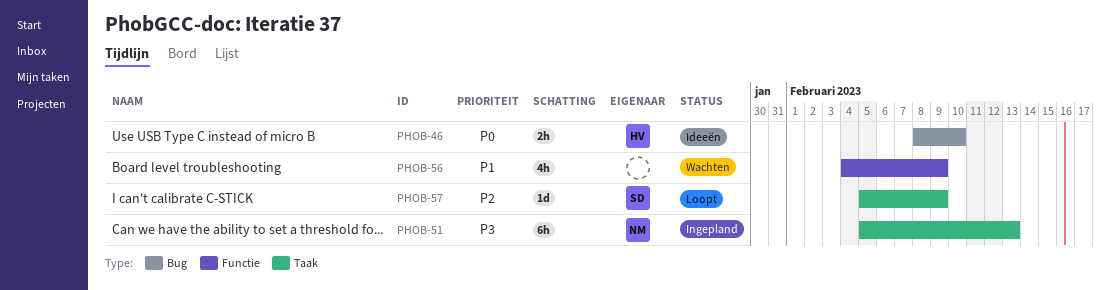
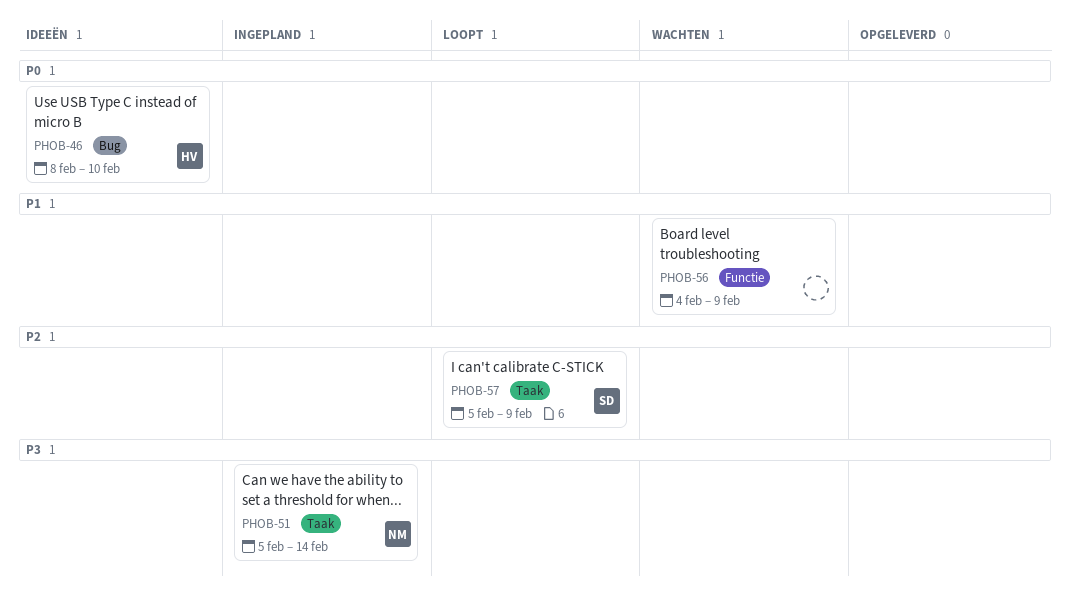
PHOB-51, due: Feb 13 -> Feb 14

